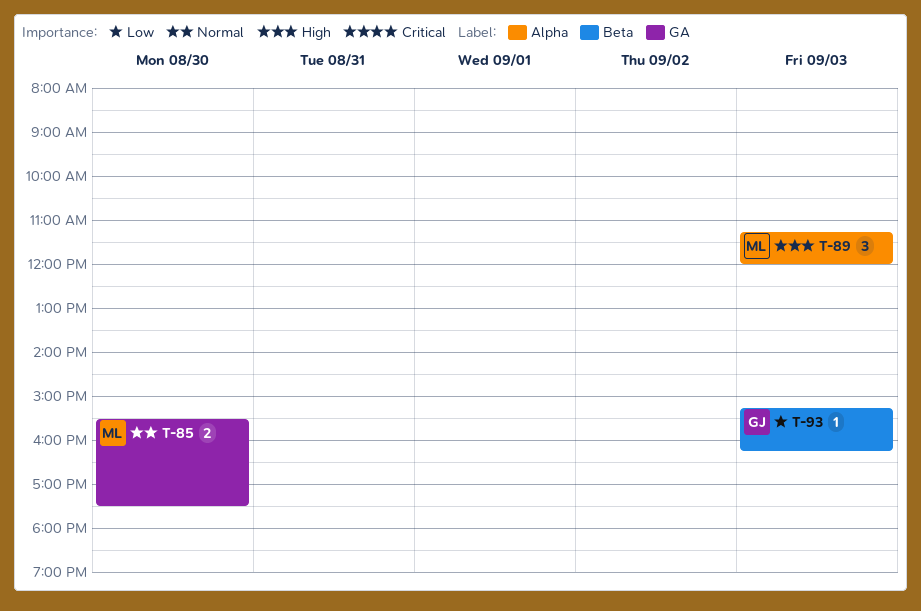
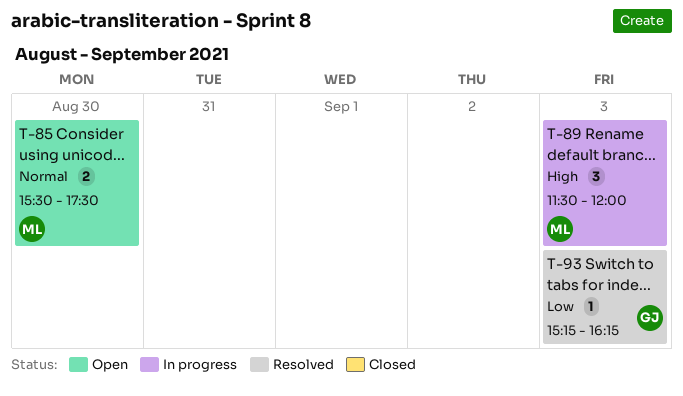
T-89, begins: 11:15 -> 11:30

